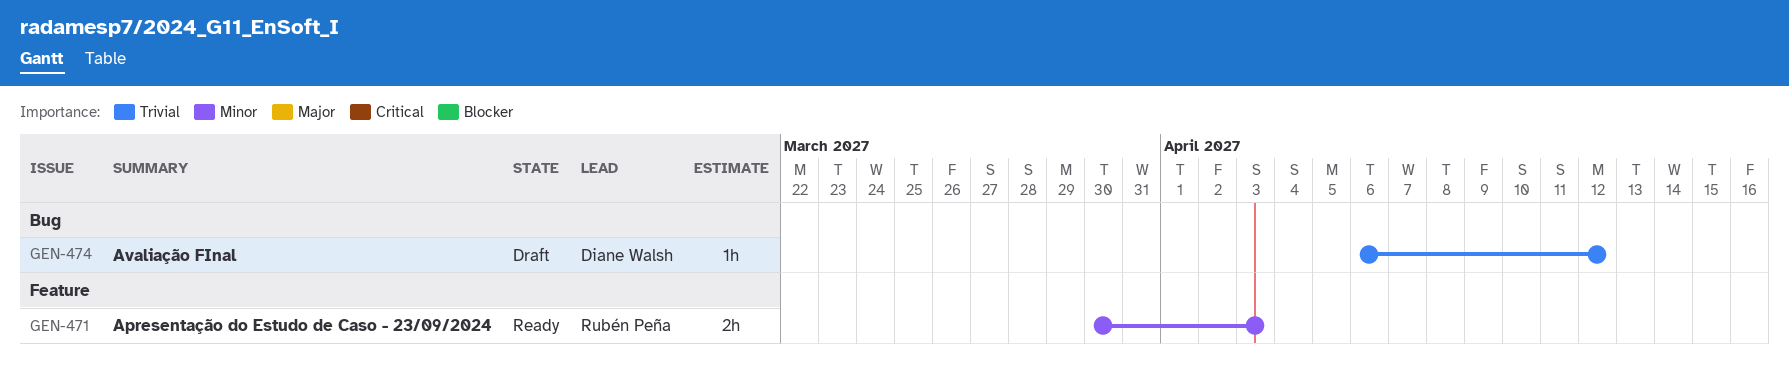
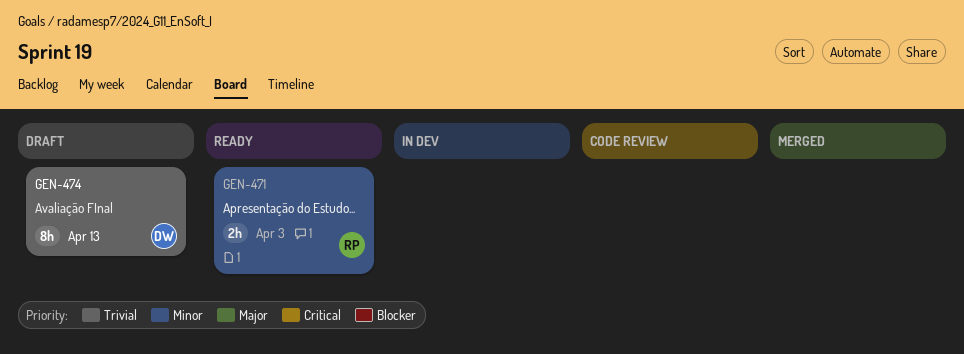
GEN-474, estimate: 1h -> 8h
GEN-474, due: Apr 12 -> Apr 13

